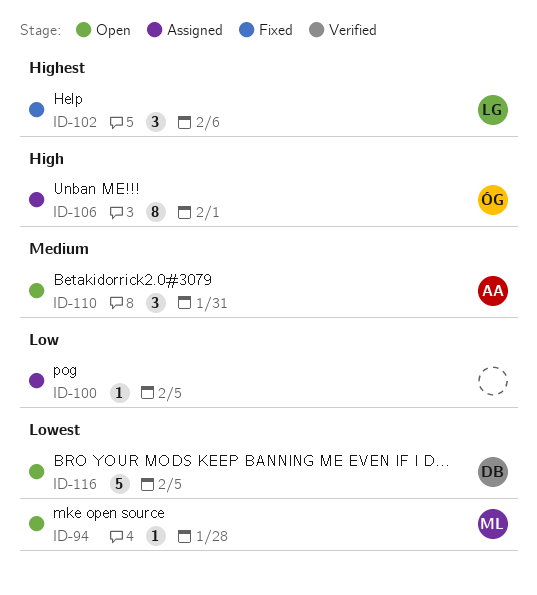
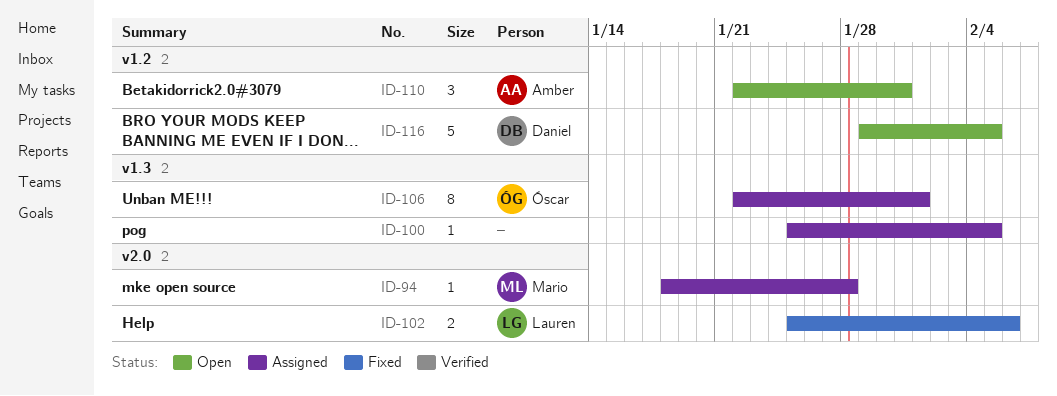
ID-94, status: Open -> Assigned
ID-102, estimate: 3 -> 2

